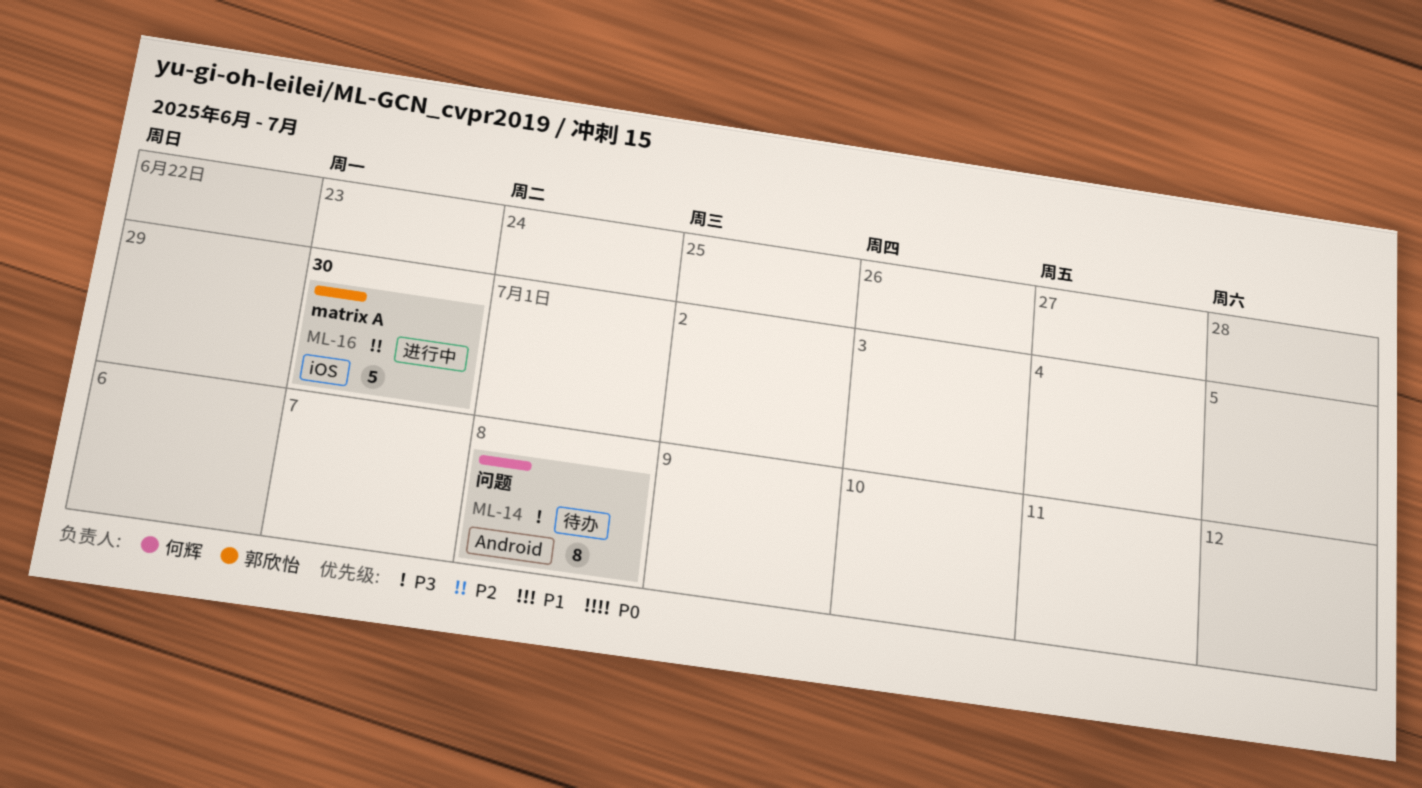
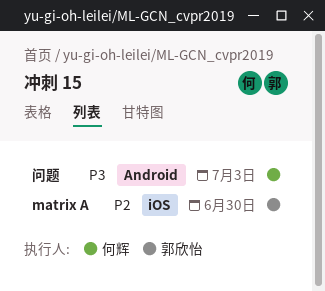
问题, due: Jul 8 -> Jul 3

